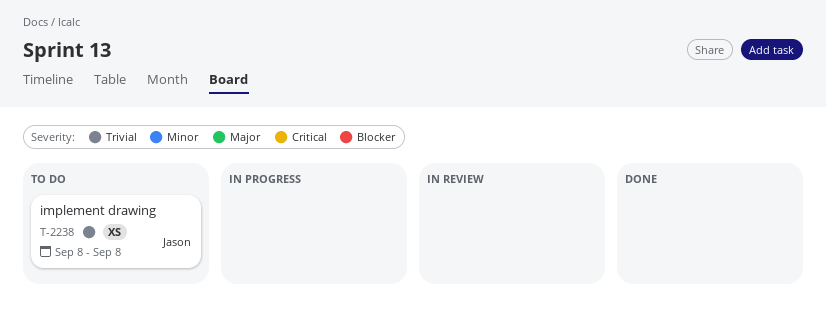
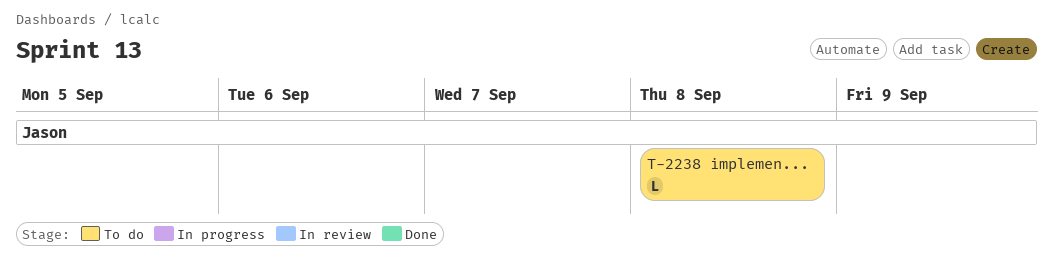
T-2238, estimate: XS -> L

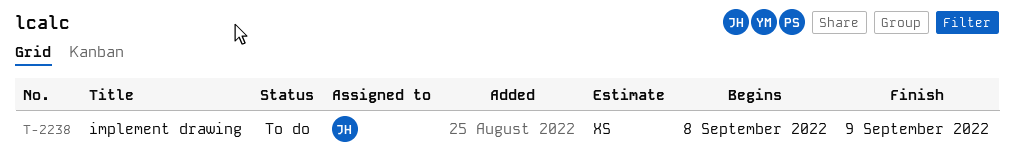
T-2238, estimate: L -> XS
T-2238, due: Sep 8 -> Sep 9

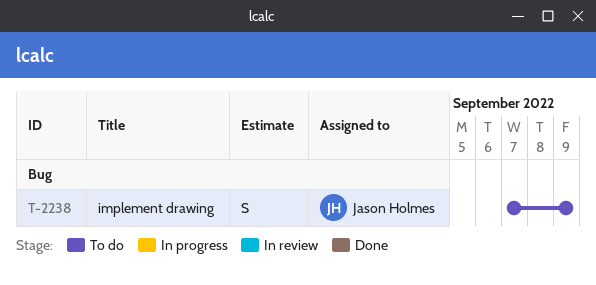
T-2238, estimate: XS -> S
T-2238, start: Sep 8 -> Sep 7

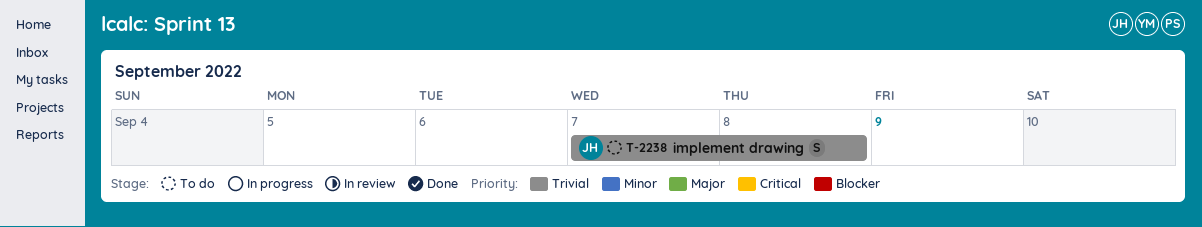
T-2238, due: Sep 9 -> Sep 8

